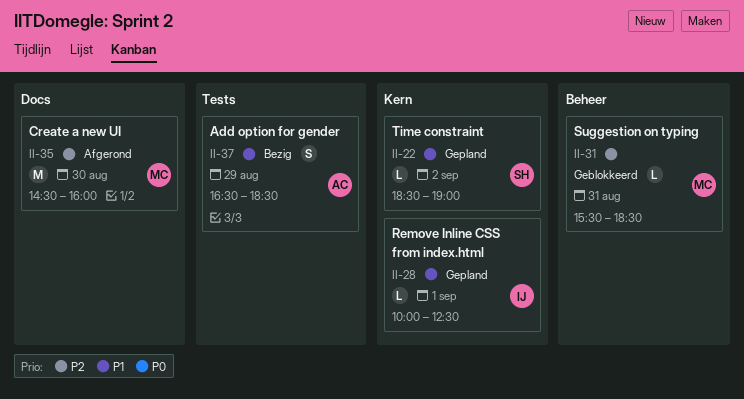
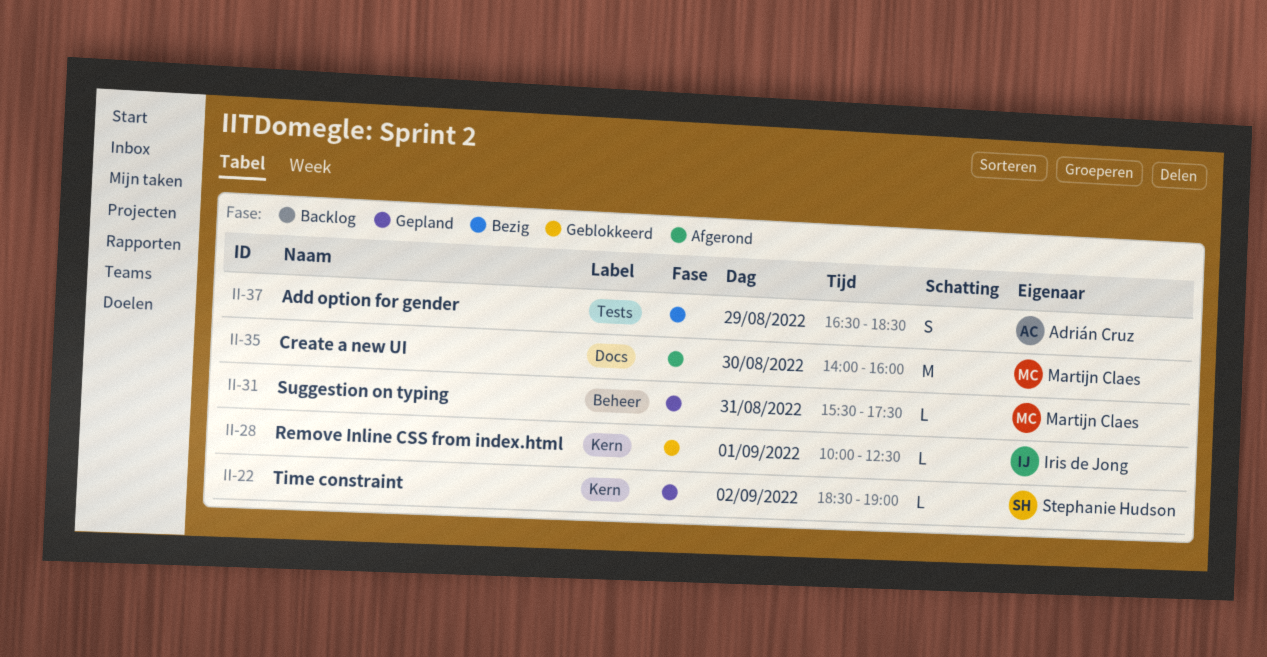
II-28, status: Gepland -> Geblokkeerd
II-31, status: Geblokkeerd -> Gepland
II-31, ends: 18:30 -> 17:30
II-35, begins: 14:30 -> 14:00

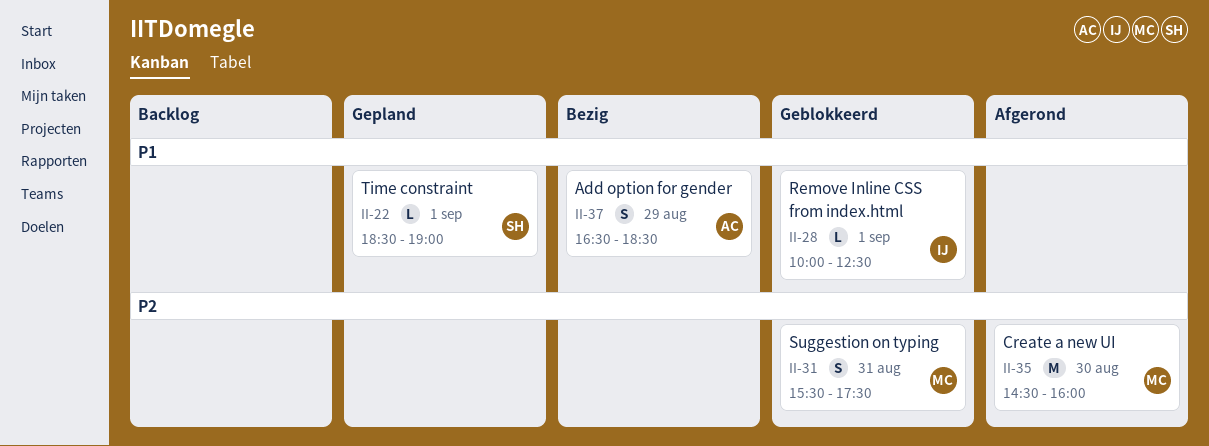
II-22, day: Sep 2 -> Sep 1
II-31, status: Gepland -> Geblokkeerd
II-31, estimate: L -> S
II-35, begins: 14:00 -> 14:30

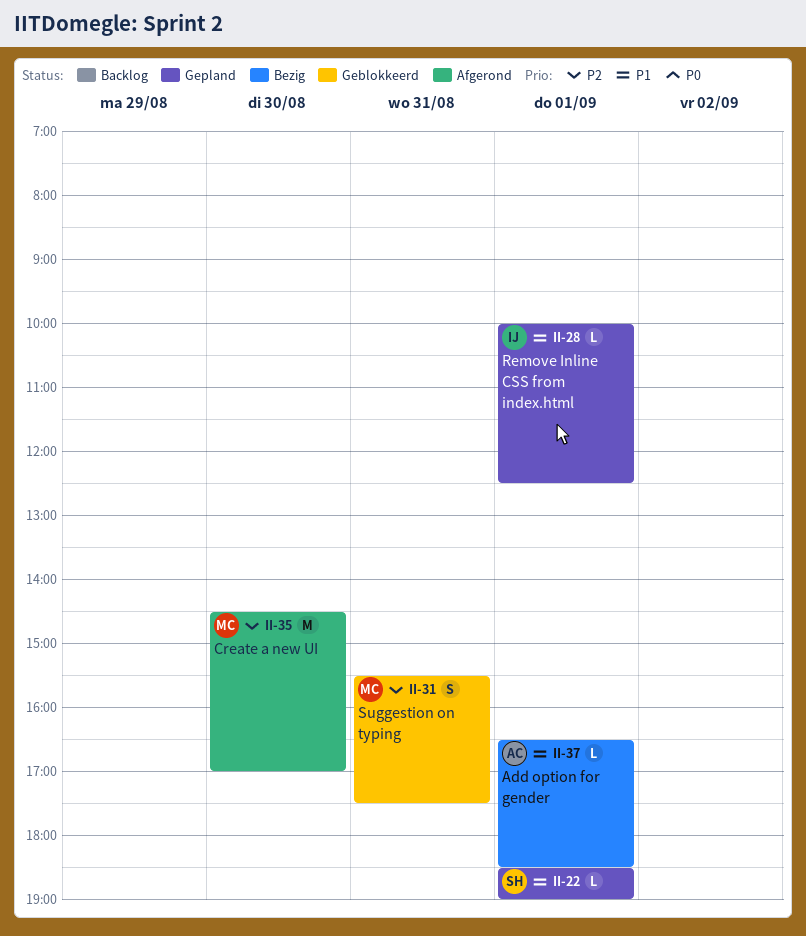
II-28, status: Geblokkeerd -> Gepland
II-35, ends: 16:00 -> 17:00
II-37, estimate: S -> L
II-37, day: Aug 29 -> Sep 1

